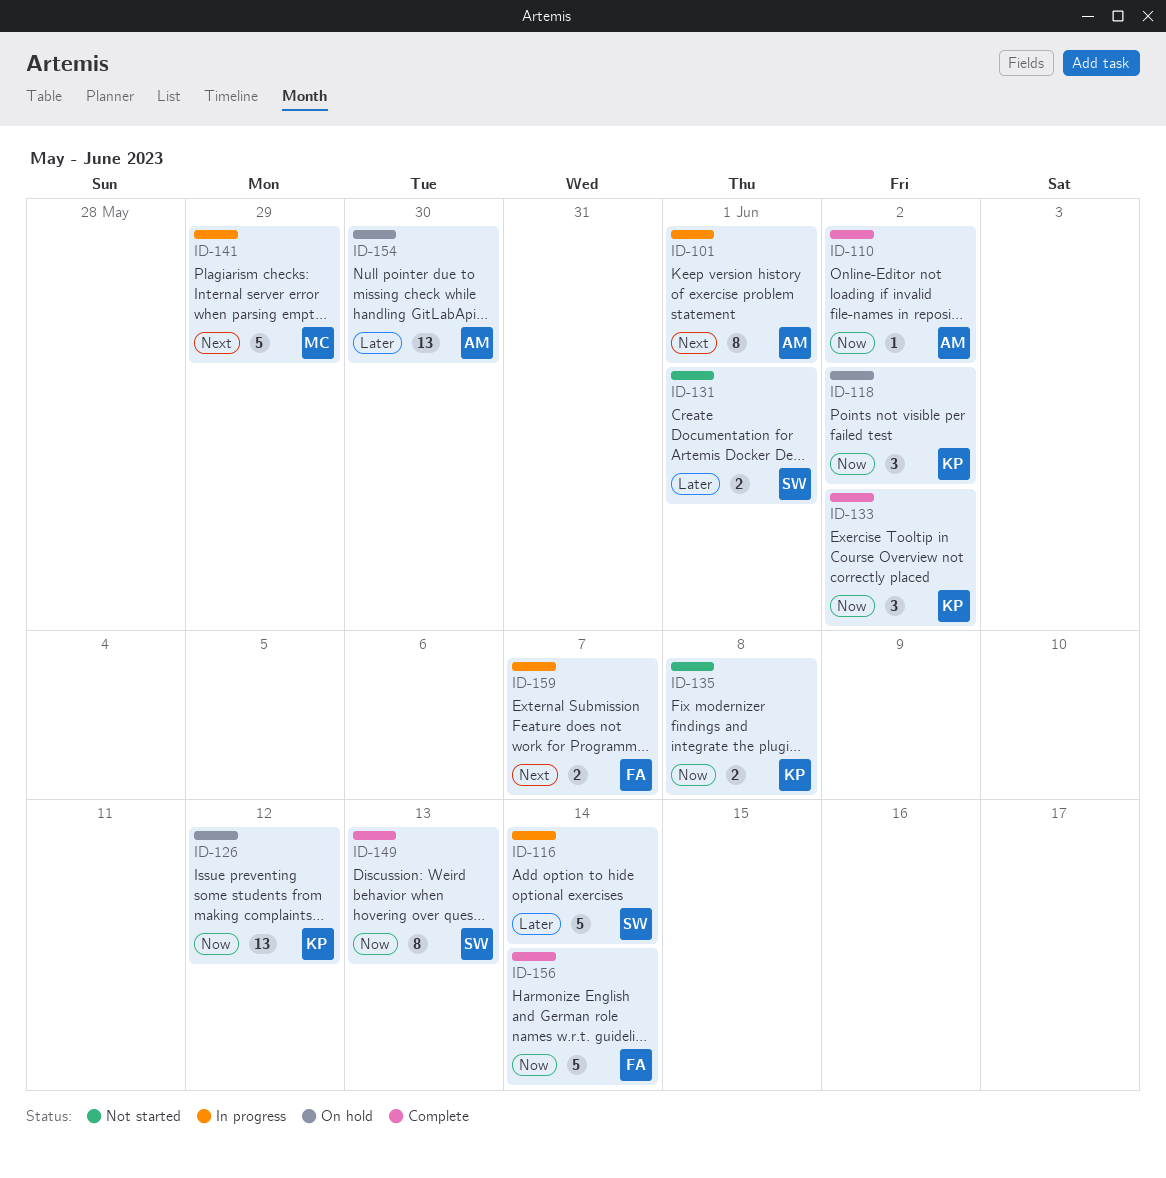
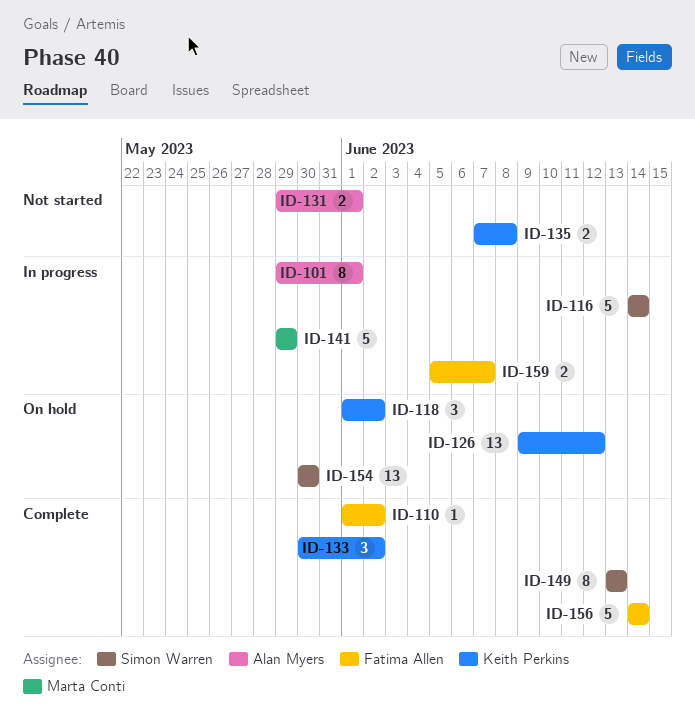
ID-110, owner: Alan Myers -> Fatima Allen
ID-131, owner: Simon Warren -> Alan Myers
ID-154, owner: Alan Myers -> Simon Warren

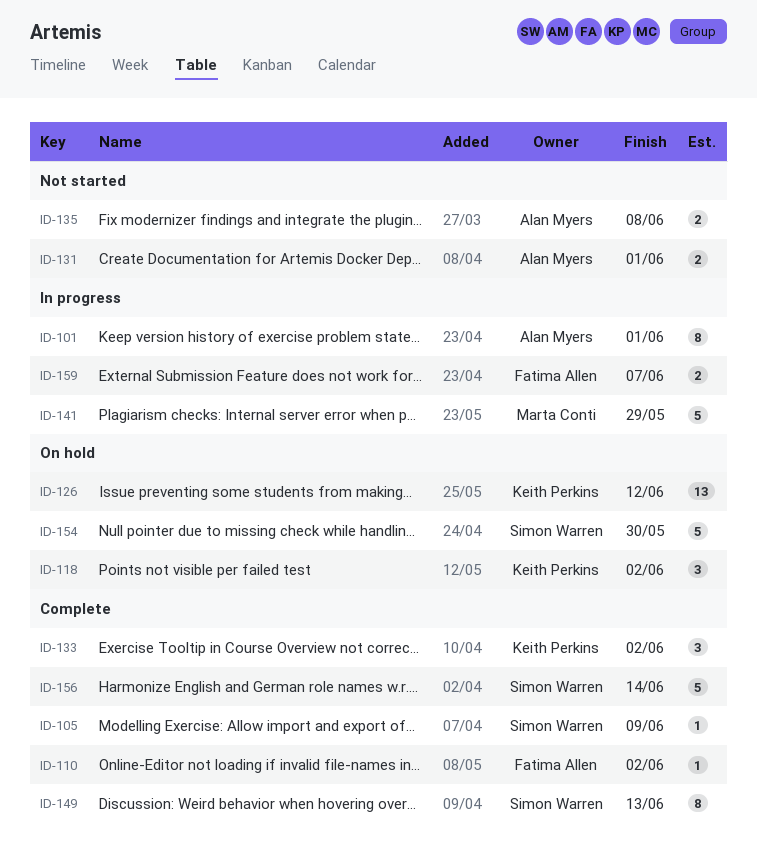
ID-105: none -> present
ID-116: present -> none
ID-135, owner: Keith Perkins -> Alan Myers
ID-154, estimate: 13 -> 5
ID-156, owner: Fatima Allen -> Simon Warren

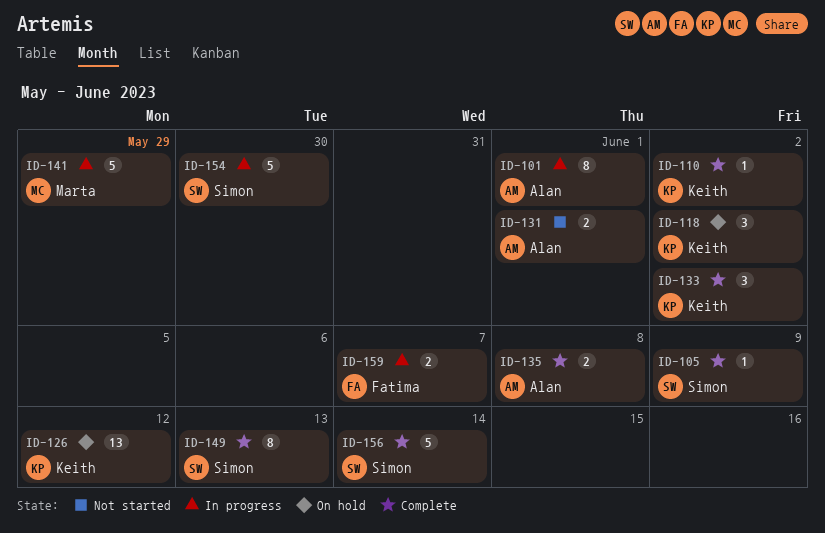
ID-110, owner: Fatima Allen -> Keith Perkins
ID-135, status: Not started -> Complete
ID-154, status: On hold -> In progress

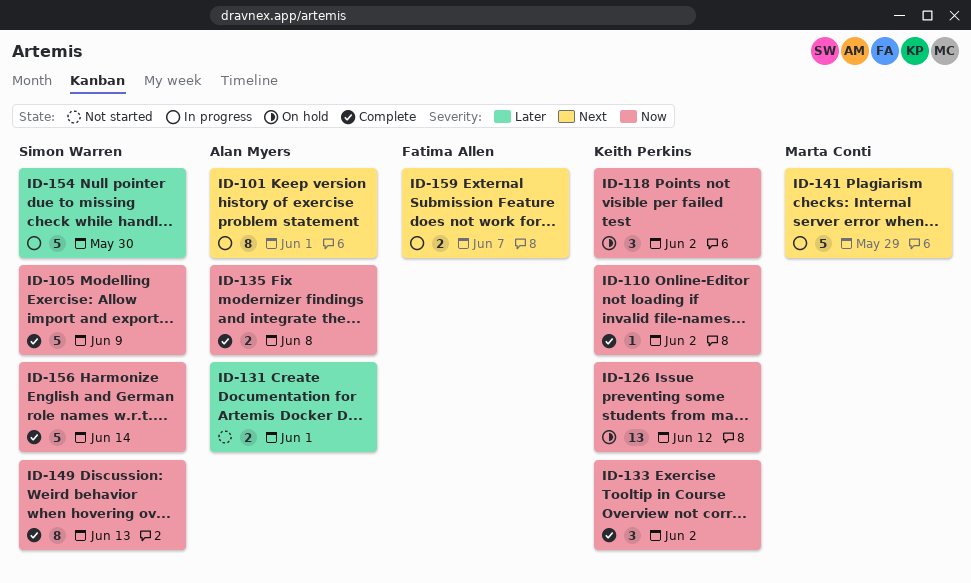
ID-105, estimate: 1 -> 5

